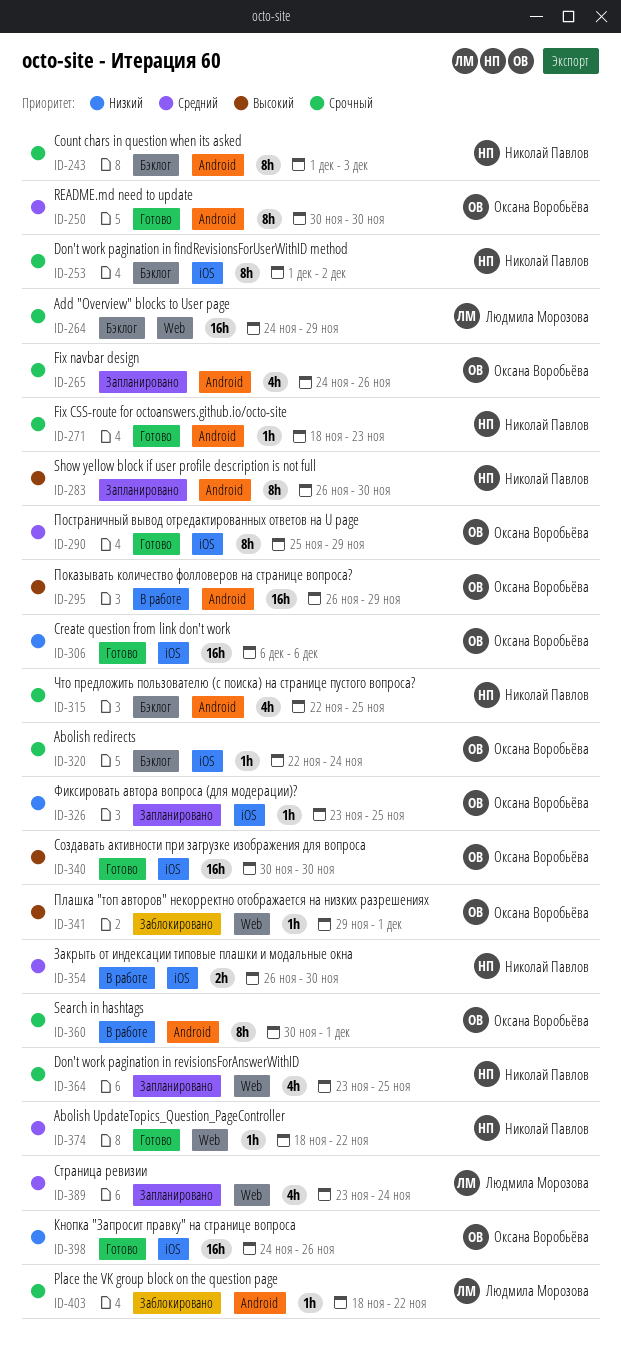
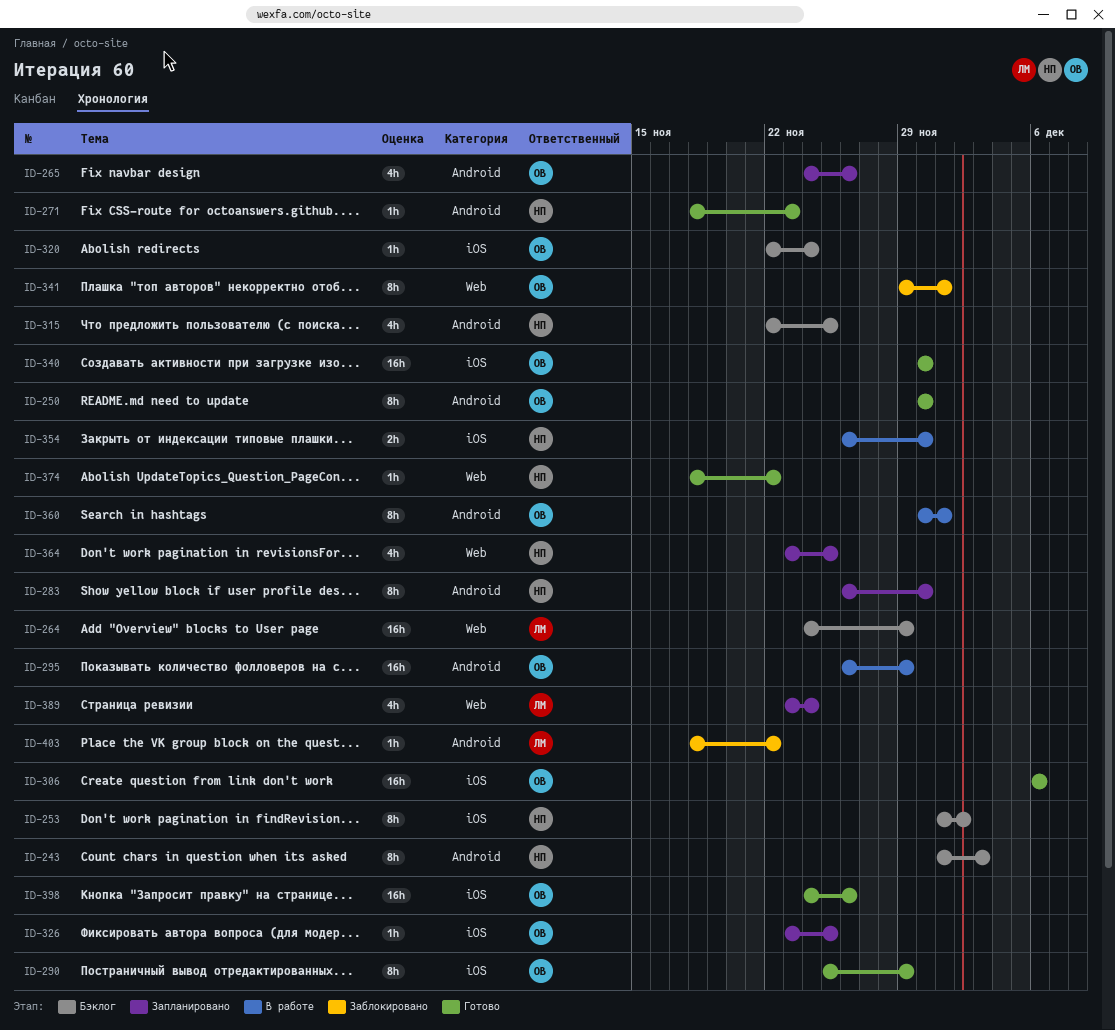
ID-341, estimate: 1h -> 8h

